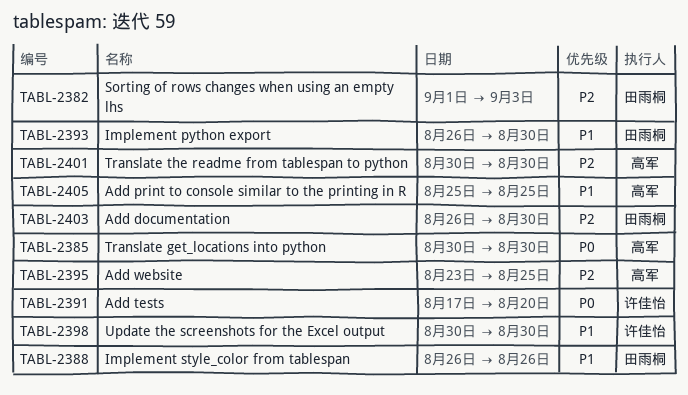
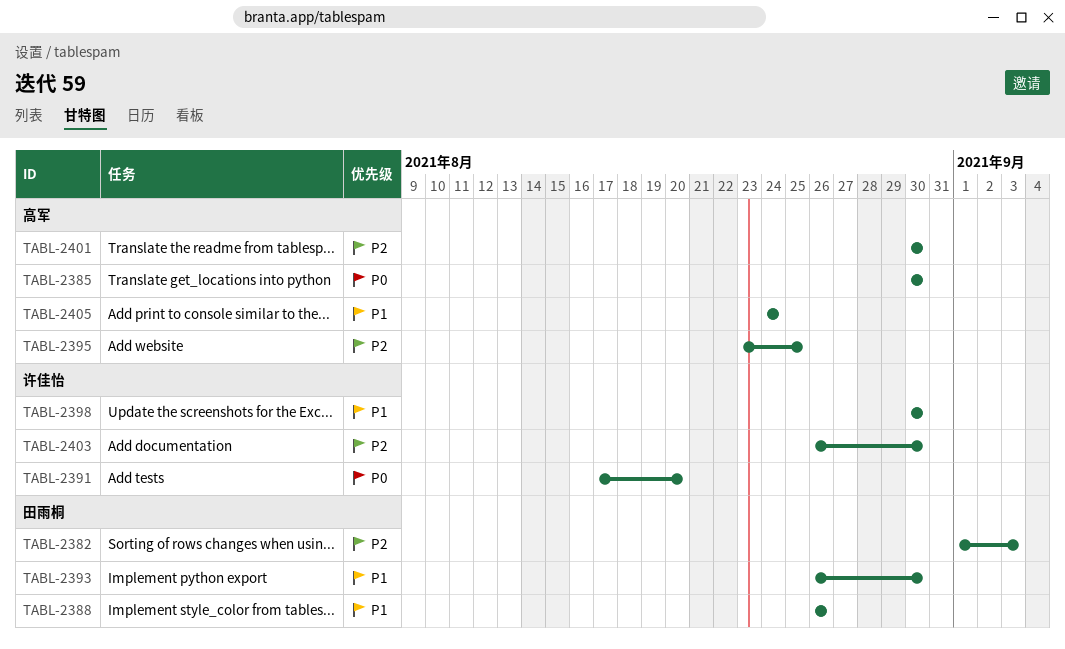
TABL-2403, owner: 田雨桐 -> 许佳怡
TABL-2405, start: Aug 25 -> Aug 24
TABL-2405, due: Aug 25 -> Aug 24

